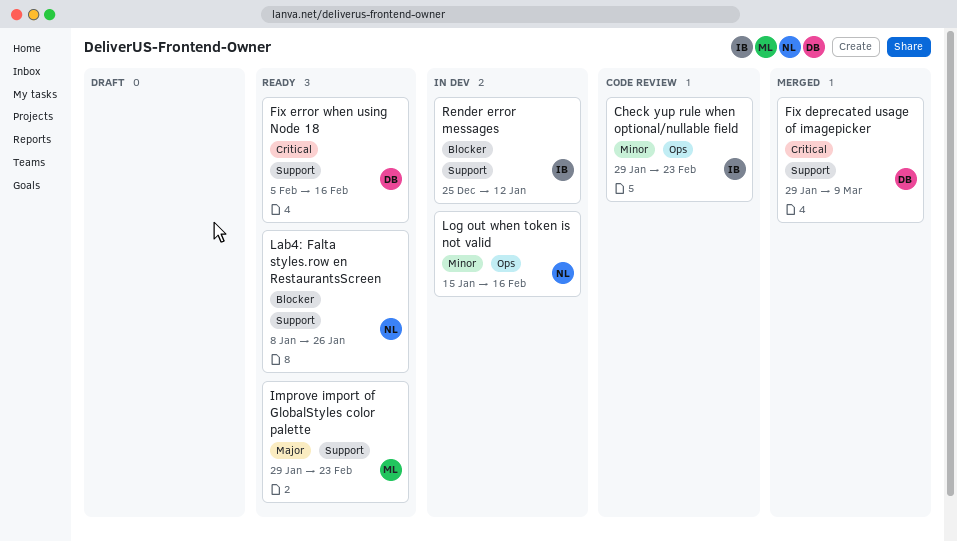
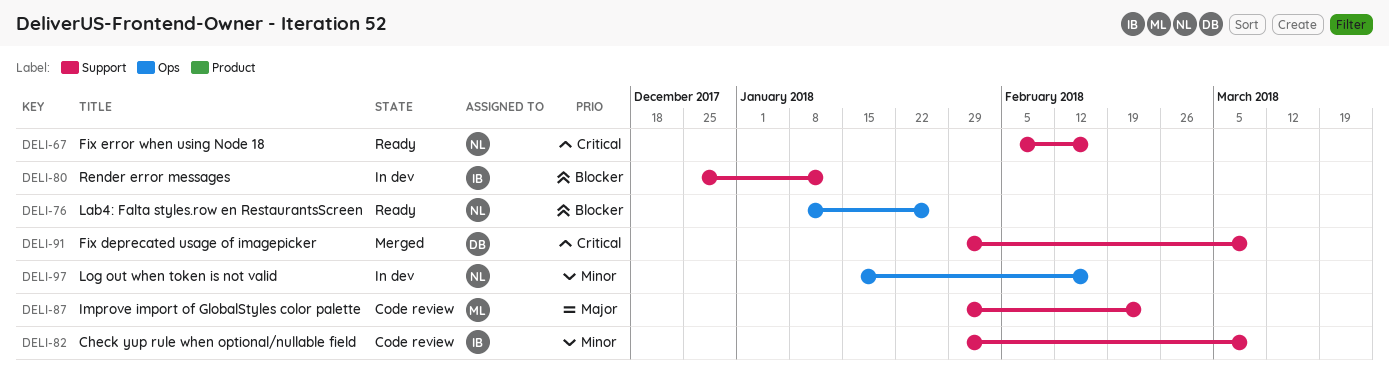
Check yup rule when optional/nullable field, label: Ops -> Support
Check yup rule when optional/nullable field, due: Feb 23 -> Mar 9
Fix error when using Node 18, owner: DB -> NL
Improve import of GlobalStyles color palette, status: Ready -> Code review
Lab4: Falta styles.row en RestaurantsScreen, label: Support -> Ops

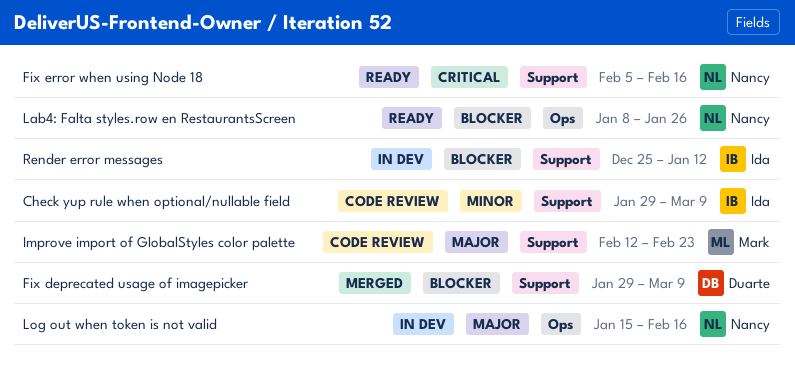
Fix deprecated usage of imagepicker, priority: Critical -> Blocker
Improve import of GlobalStyles color palette, start: Jan 29 -> Feb 12
Log out when token is not valid, priority: Minor -> Major

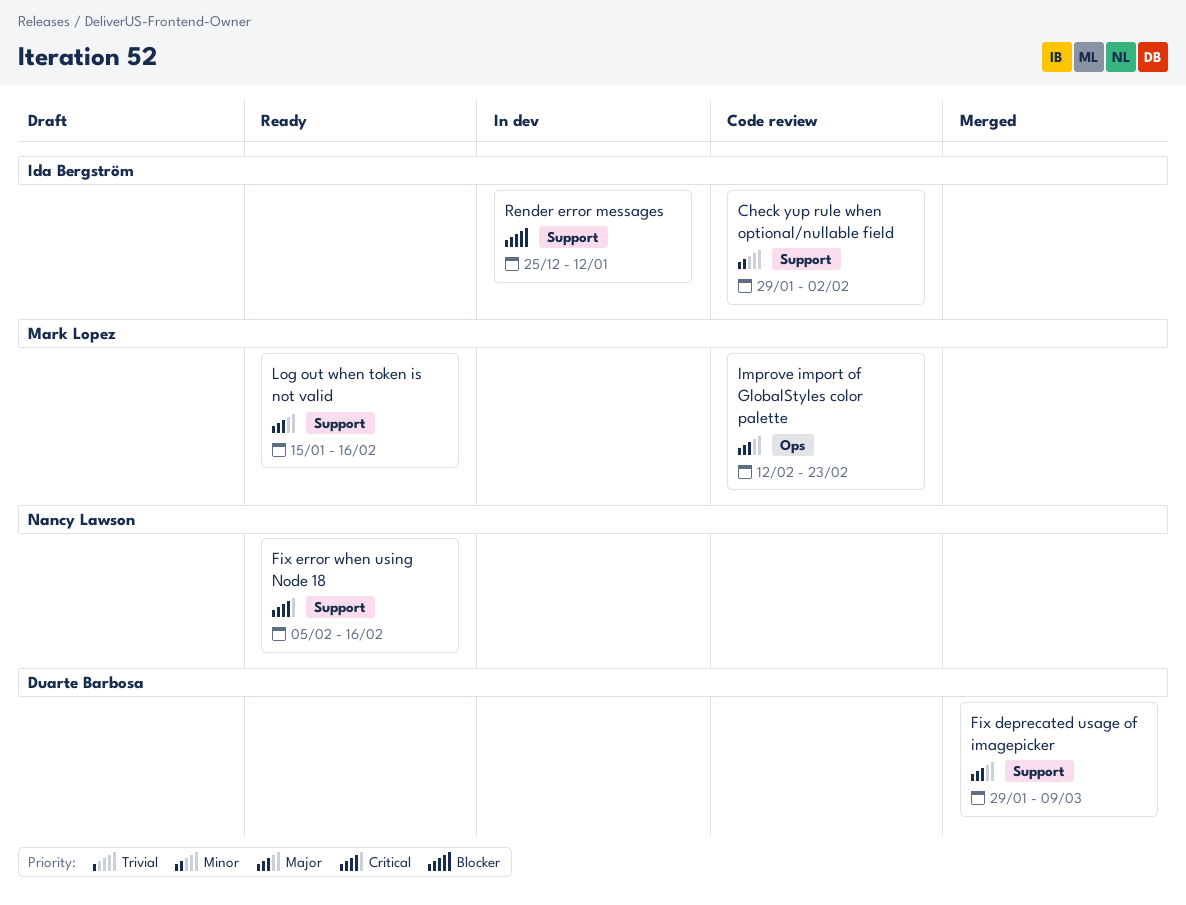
Check yup rule when optional/nullable field, due: Mar 9 -> Feb 2
Fix deprecated usage of imagepicker, priority: Blocker -> Major
Improve import of GlobalStyles color palette, label: Support -> Ops
Lab4: Falta styles.row en RestaurantsScreen: present -> none
Log out when token is not valid, status: In dev -> Ready
Log out when token is not valid, owner: Nancy Lawson -> Mark Lopez
Log out when token is not valid, label: Ops -> Support

